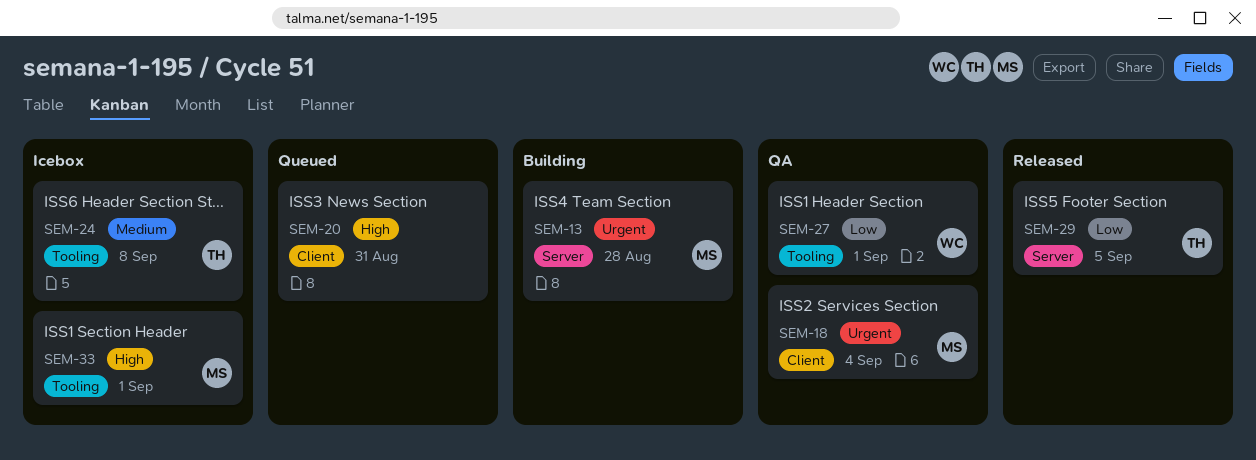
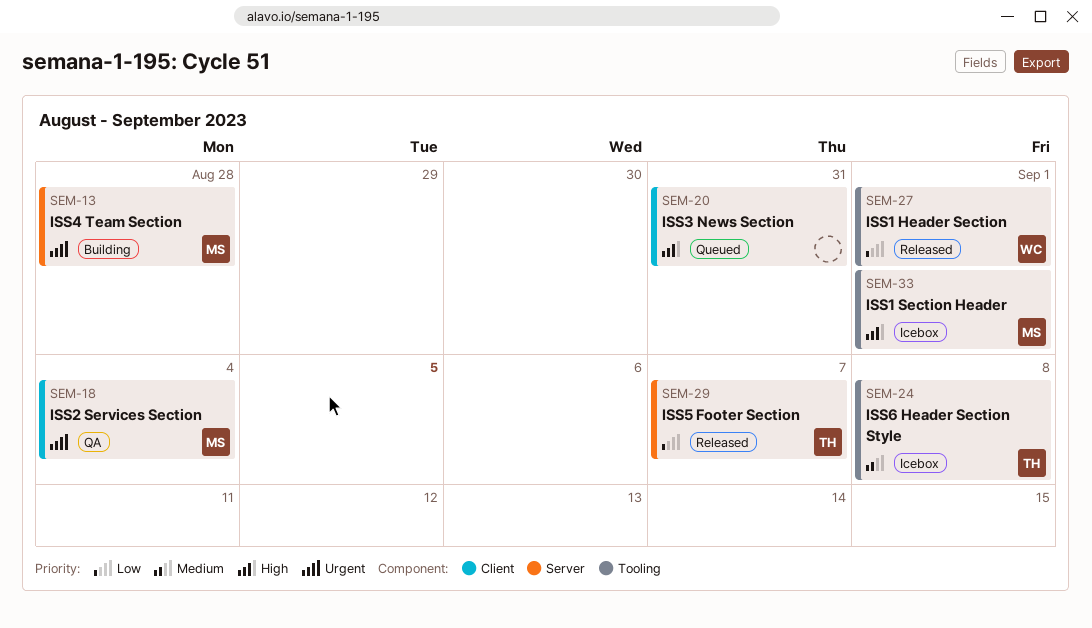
SEM-27, status: QA -> Released
SEM-29, due: Sep 5 -> Sep 7

